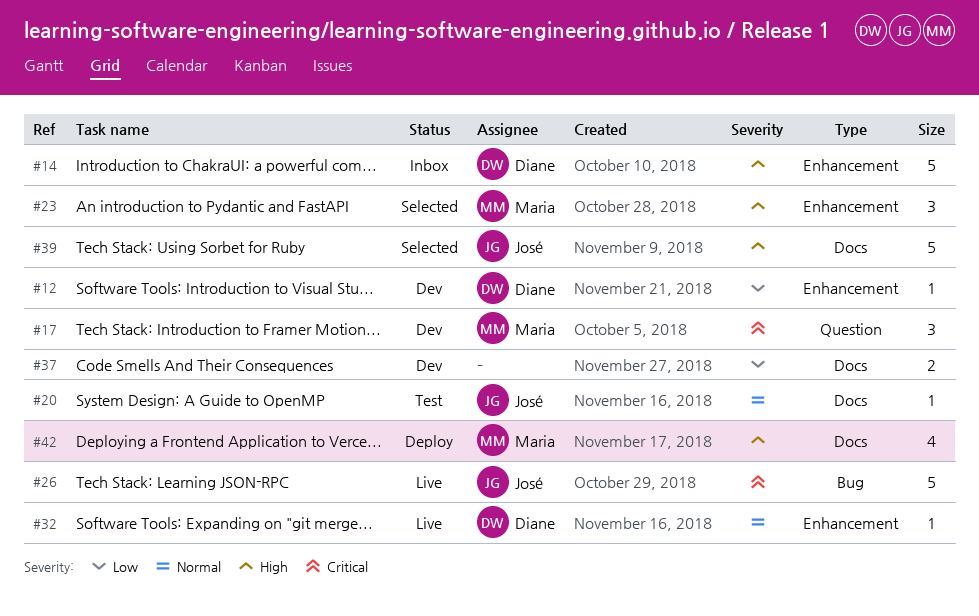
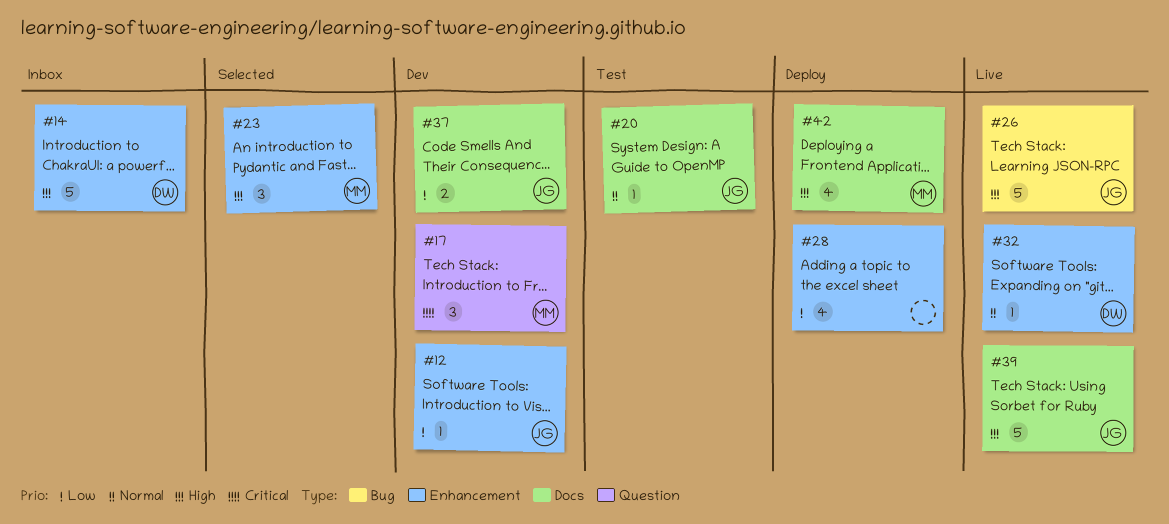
#12, owner: Diane -> José
#26, priority: Critical -> High
#28: none -> present
#37, owner: none -> José
#39, status: Selected -> Live

